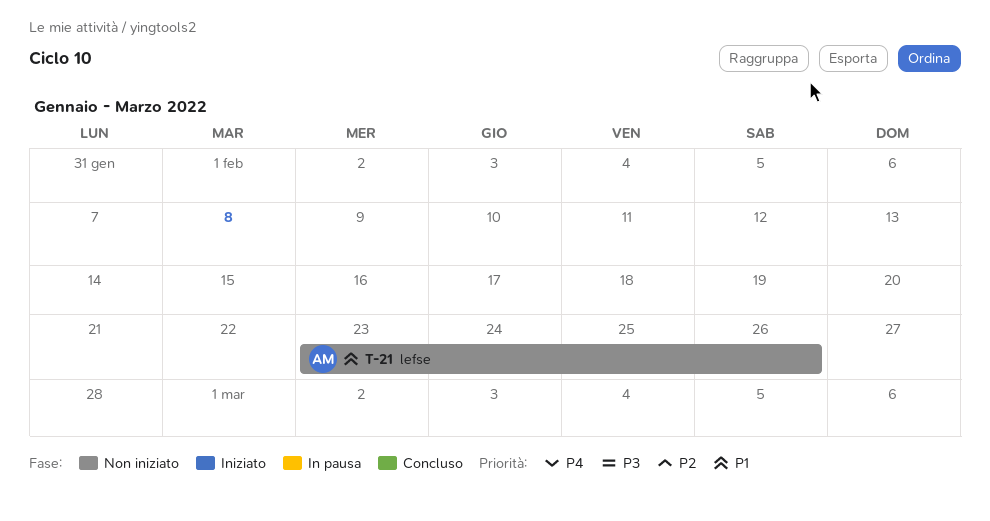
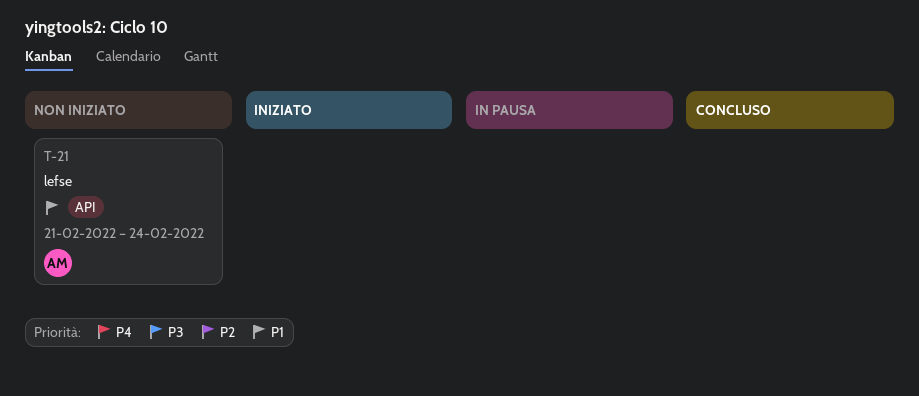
T-21, start: Feb 23 -> Feb 21
T-21, due: Feb 26 -> Feb 24

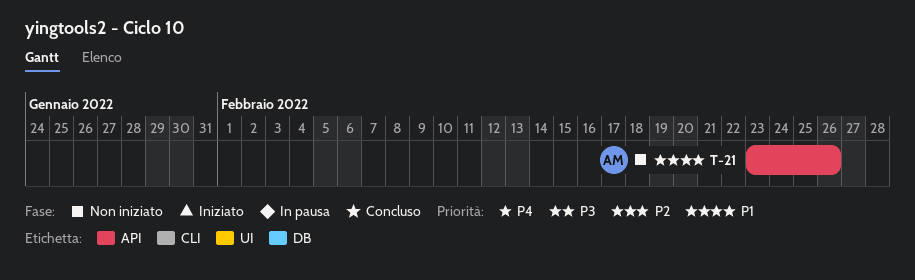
T-21, start: Feb 21 -> Feb 23
T-21, due: Feb 24 -> Feb 26

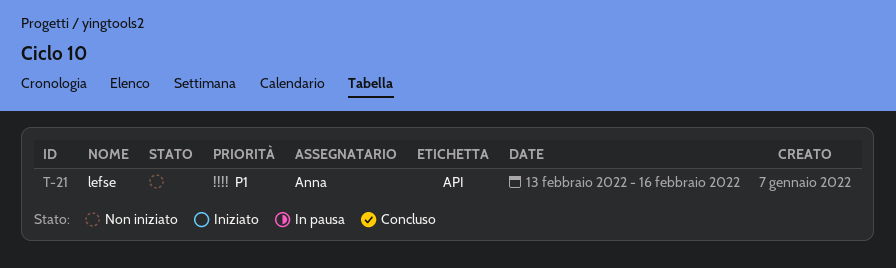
T-21, start: Feb 23 -> Feb 13
T-21, due: Feb 26 -> Feb 16

